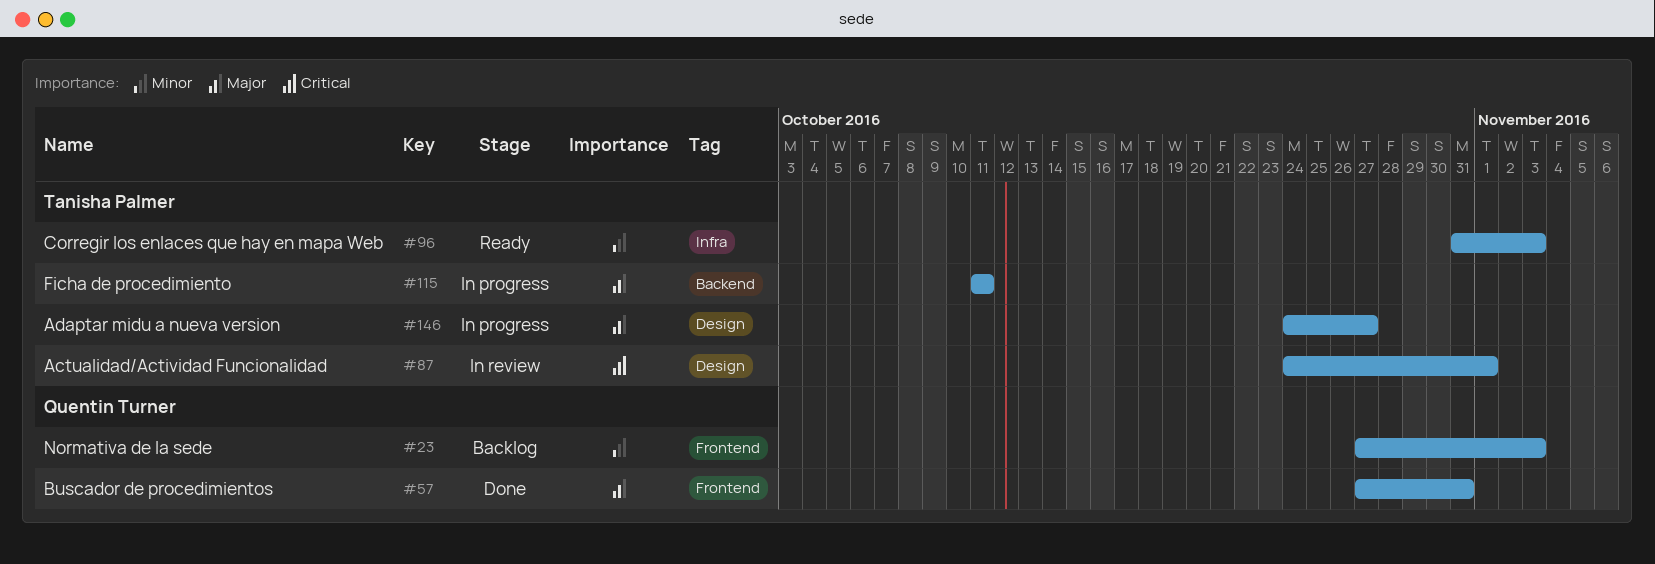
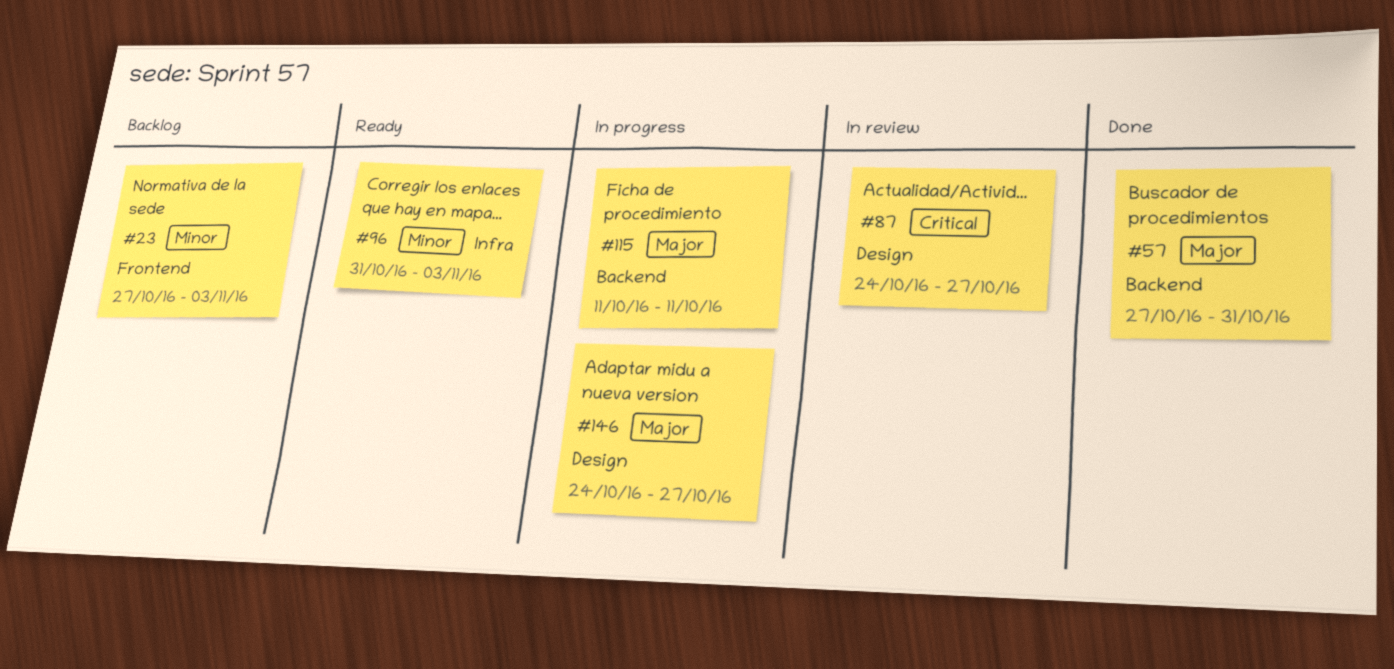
#57, label: Frontend -> Backend
#87, due: Nov 1 -> Oct 27

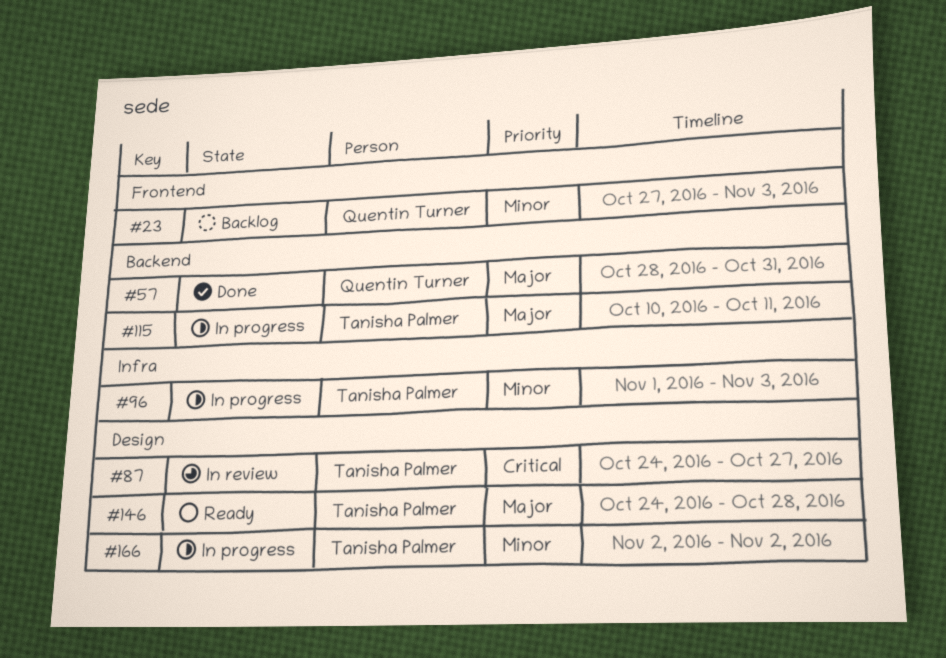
#57, start: Oct 27 -> Oct 28
#96, status: Ready -> In progress
#96, start: Oct 31 -> Nov 1
#115, start: Oct 11 -> Oct 10
#146, status: In progress -> Ready
#146, due: Oct 27 -> Oct 28
#166: none -> present

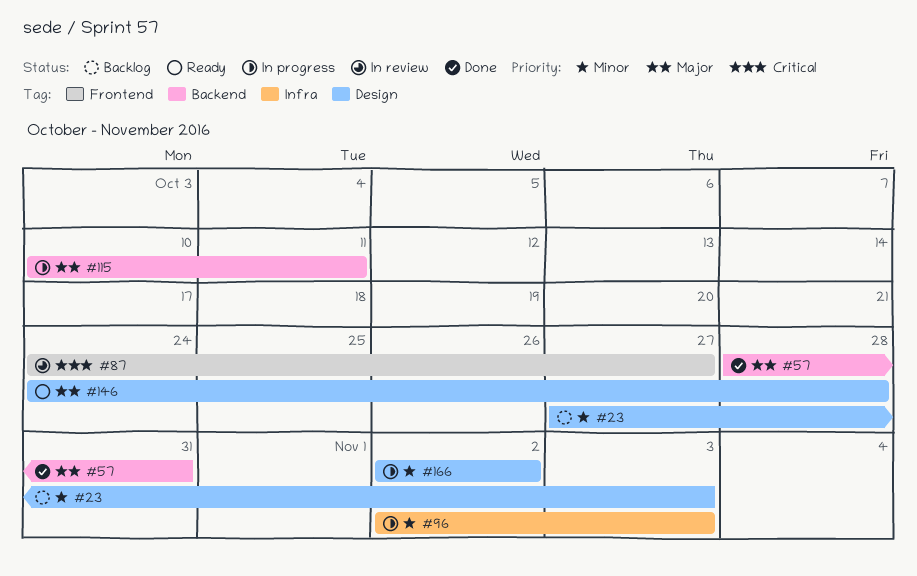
#23, label: Frontend -> Design
#87, label: Design -> Frontend
#96, start: Nov 1 -> Nov 2

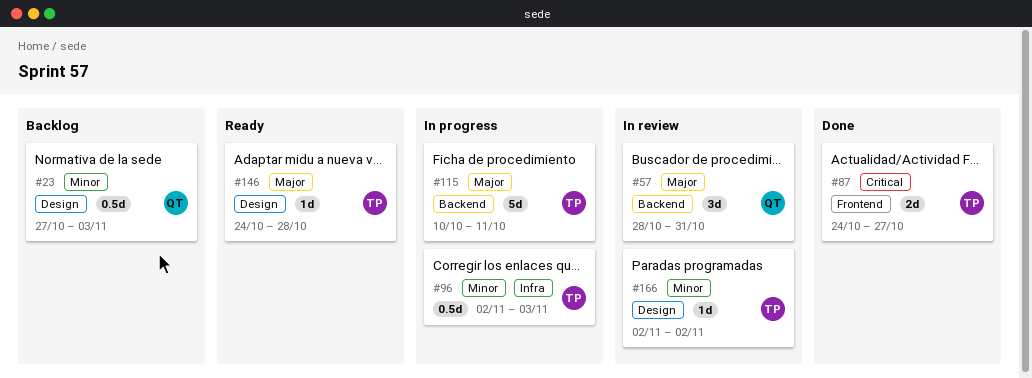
#57, status: Done -> In review
#87, status: In review -> Done
#166, status: In progress -> In review

